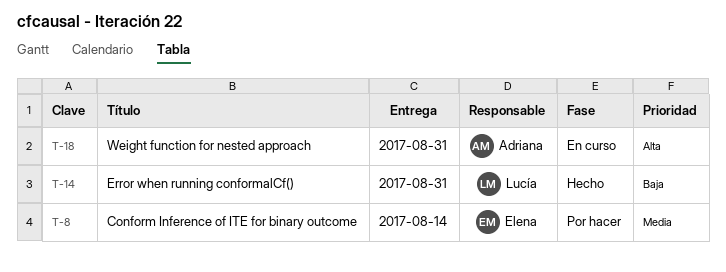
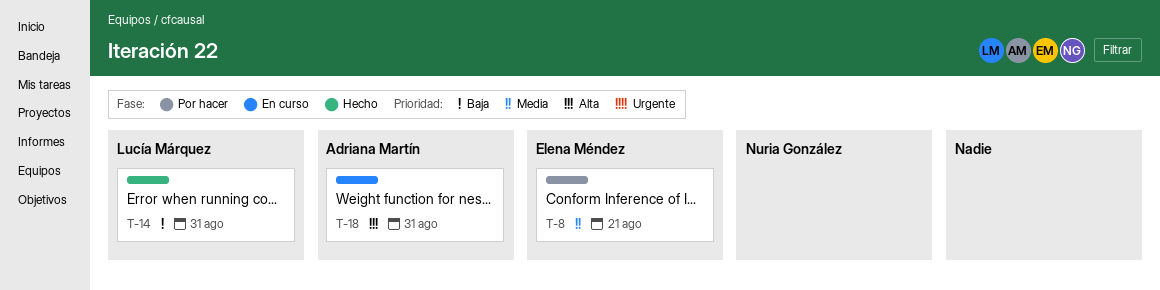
T-8, due: Aug 14 -> Aug 21

